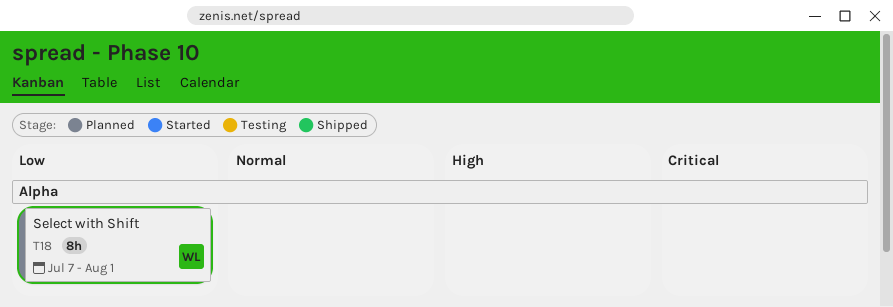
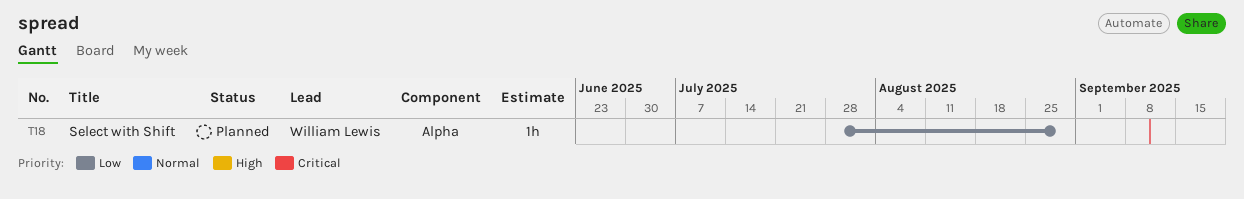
T18, estimate: 8h -> 1h
T18, start: Jul 7 -> Jul 28
T18, due: Aug 1 -> Aug 29

